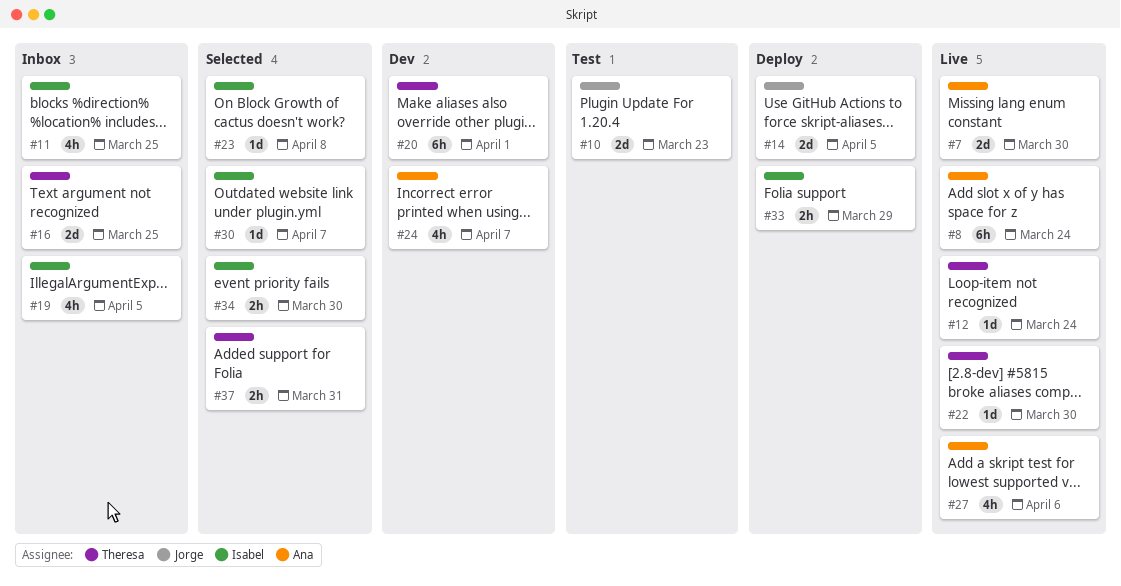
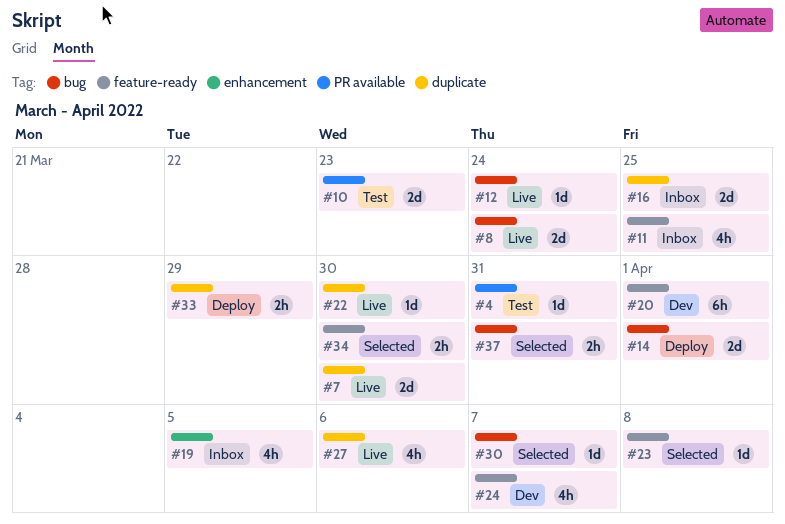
#4: none -> present
#8, estimate: 6h -> 2d
#14, due: Apr 5 -> Apr 1

